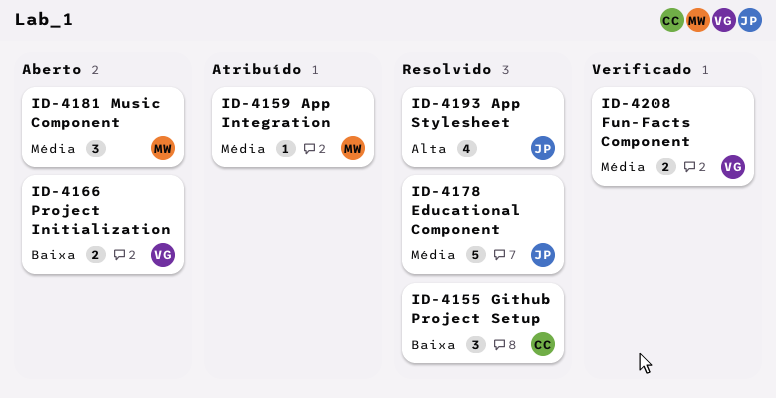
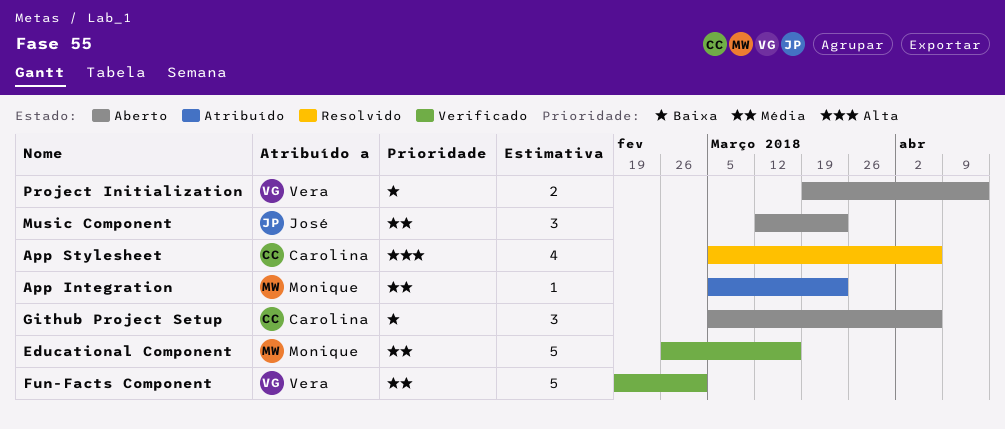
App Stylesheet, owner: José -> Carolina
Educational Component, status: Resolvido -> Verificado
Educational Component, owner: José -> Monique
Fun-Facts Component, estimate: 2 -> 5
Github Project Setup, status: Resolvido -> Aberto
Music Component, owner: Monique -> José

